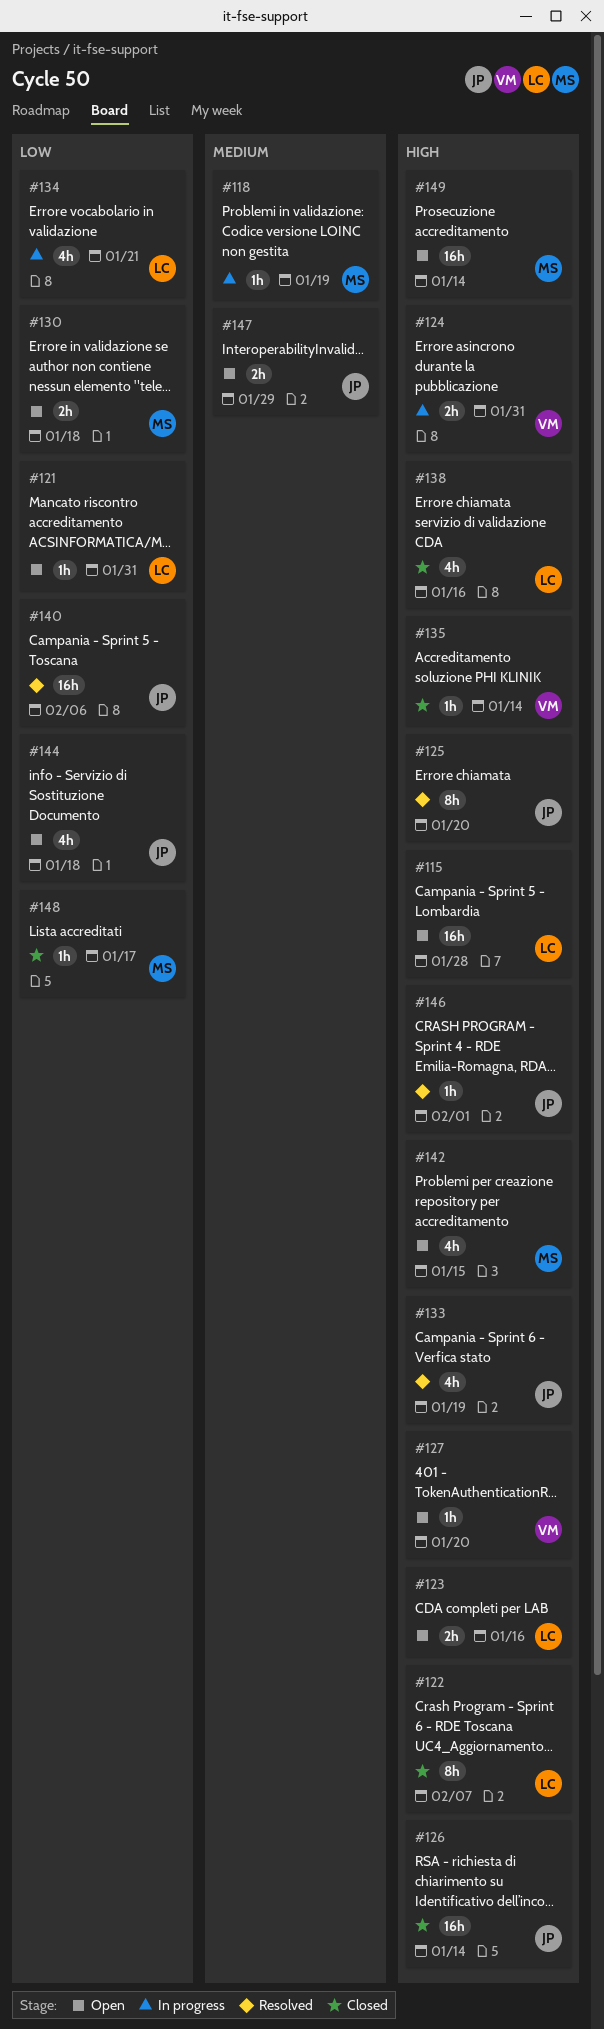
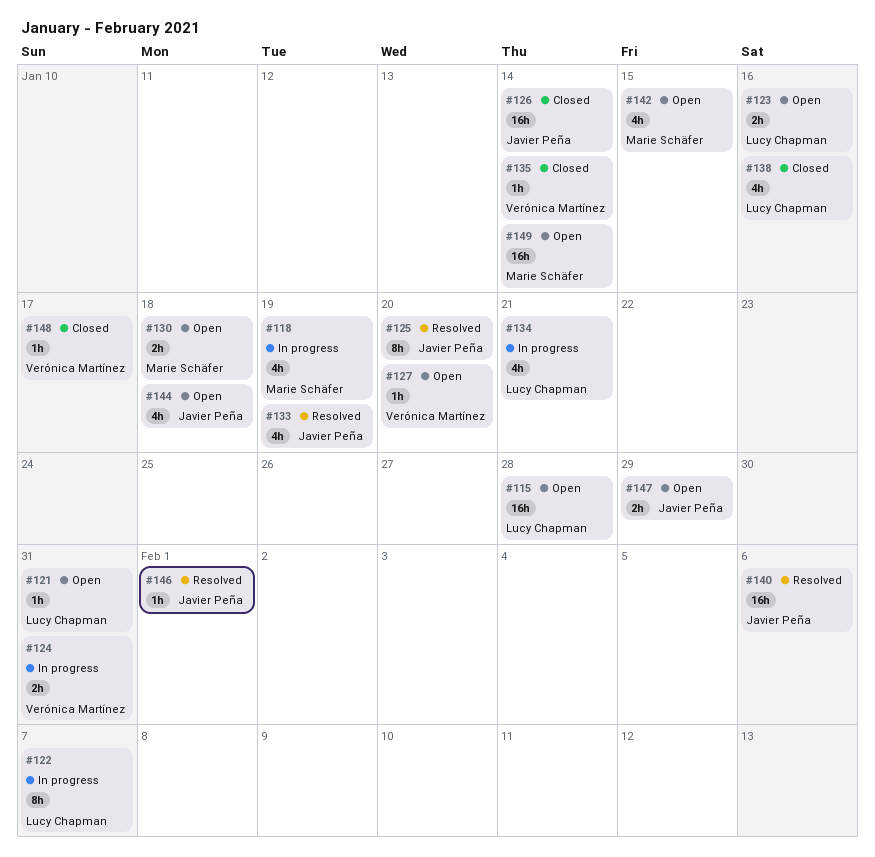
#118, estimate: 1h -> 4h
#122, status: Closed -> In progress
#148, owner: Marie Schäfer -> Verónica Martínez

